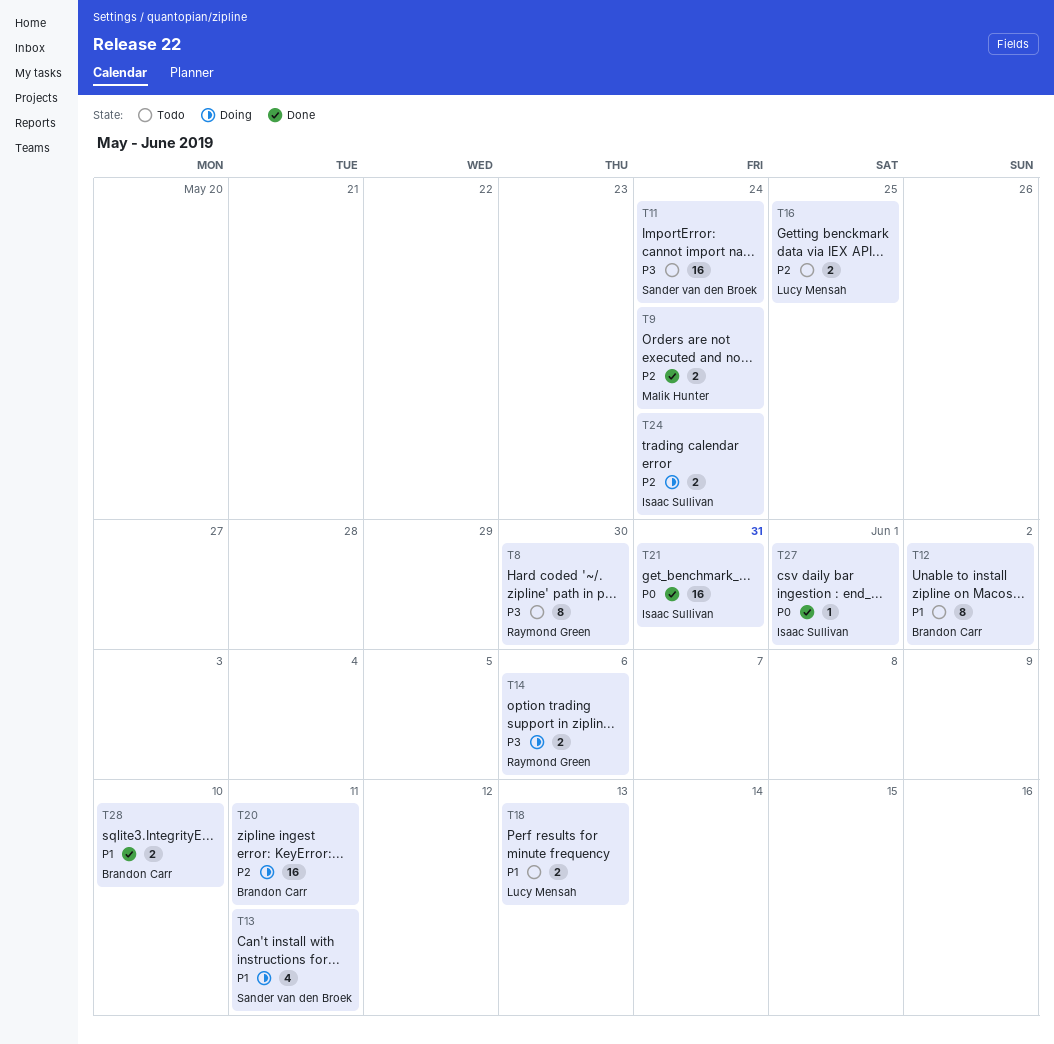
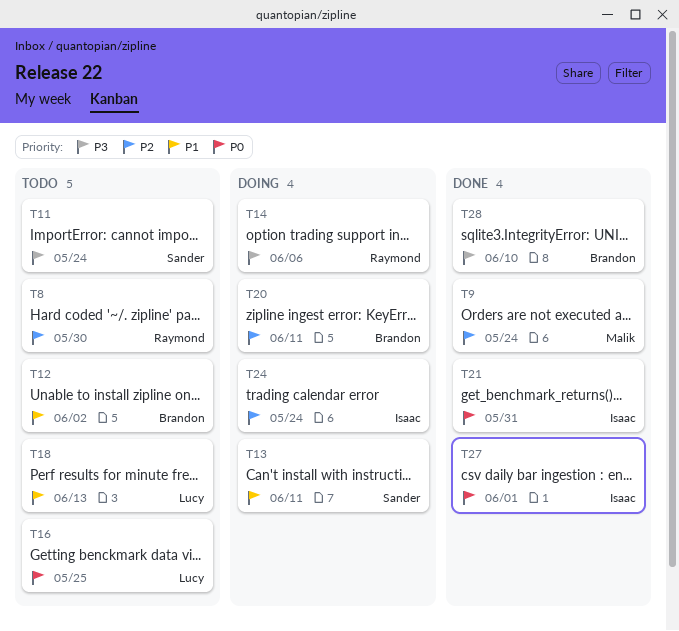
T8, priority: P3 -> P2
T16, priority: P2 -> P0
T28, priority: P1 -> P3

